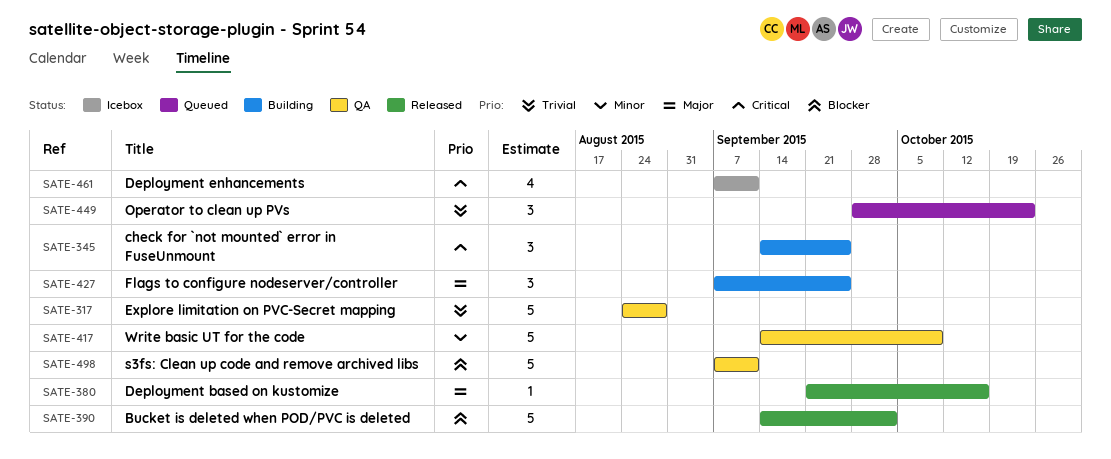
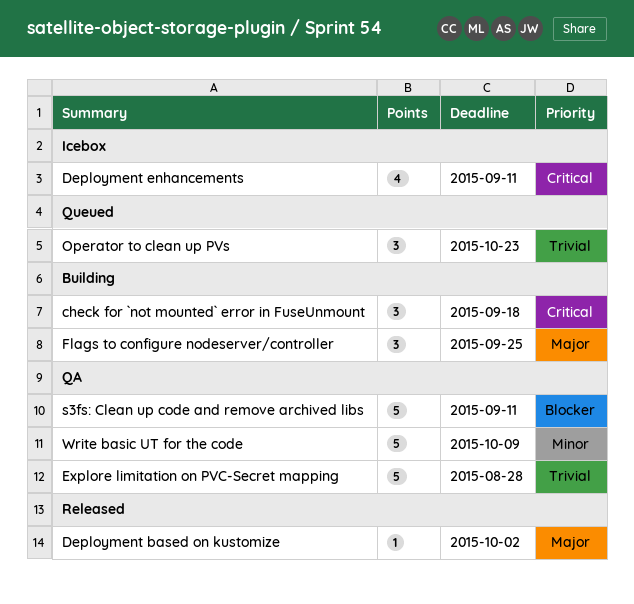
Bucket is deleted when POD/PVC is deleted: present -> none
check for `not mounted` error in FuseUnmount, due: Sep 25 -> Sep 18
Deployment based on kustomize, due: Oct 16 -> Oct 2

